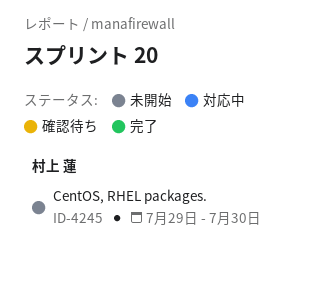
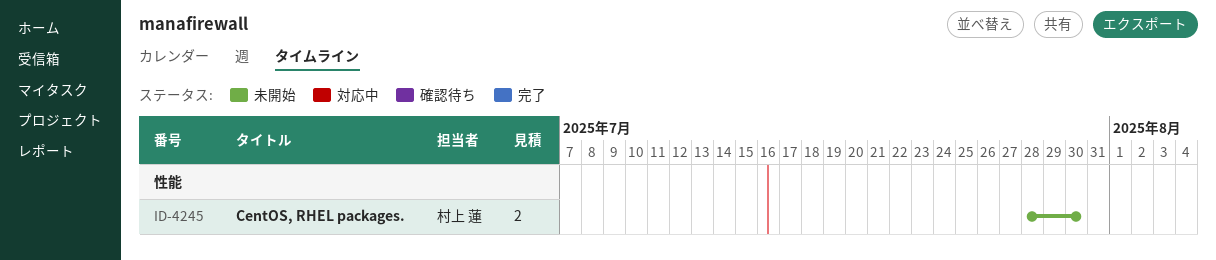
ID-4245, estimate: 1 -> 2
ID-4245, start: Jul 29 -> Jul 28

